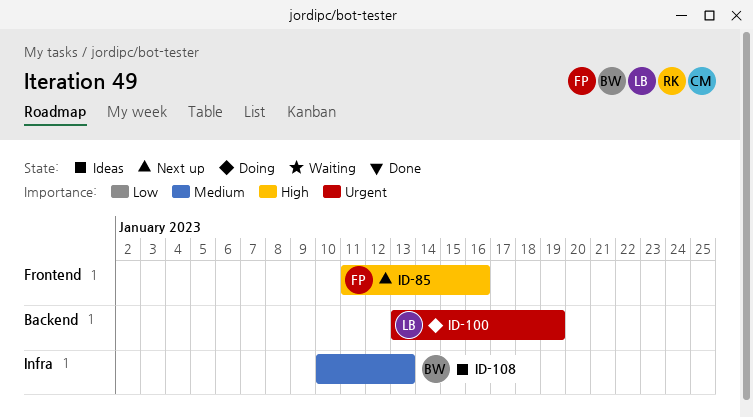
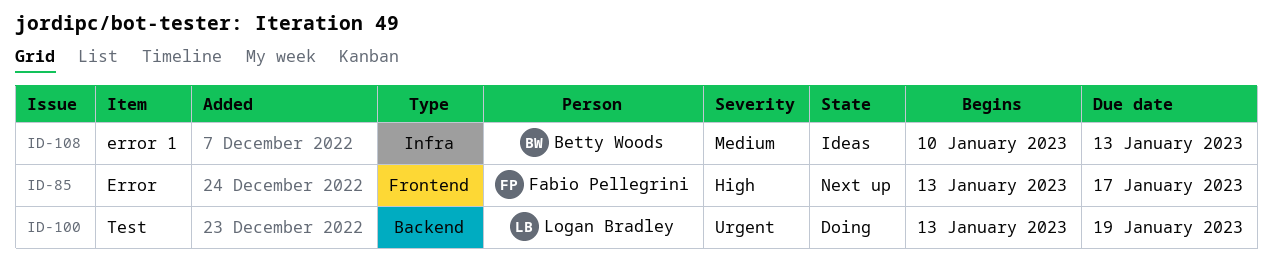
ID-85, start: Jan 11 -> Jan 13
ID-85, due: Jan 16 -> Jan 17

